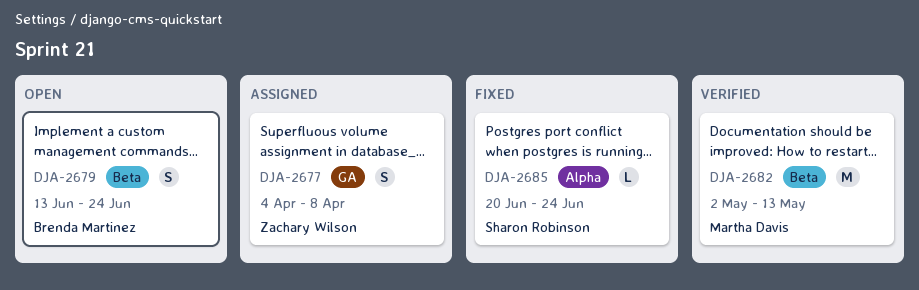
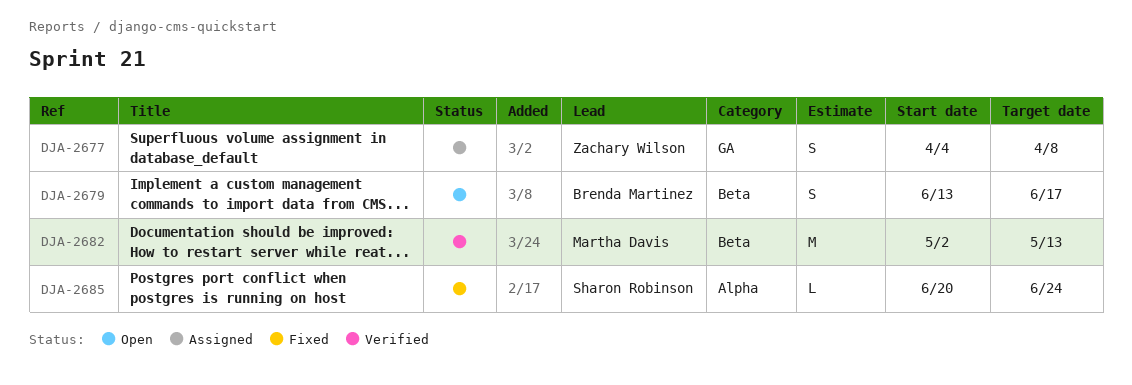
DJA-2679, due: Jun 24 -> Jun 17

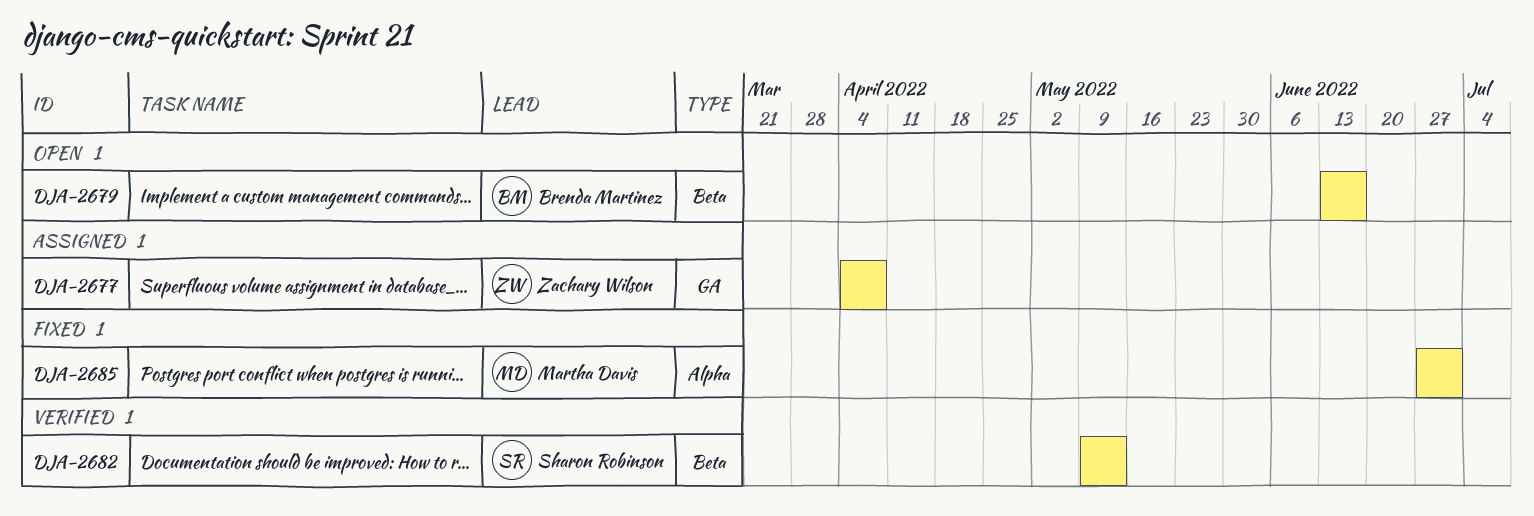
DJA-2682, owner: Martha Davis -> Sharon Robinson
DJA-2682, start: May 2 -> May 9
DJA-2685, owner: Sharon Robinson -> Martha Davis
DJA-2685, start: Jun 20 -> Jun 27
DJA-2685, due: Jun 24 -> Jul 1

